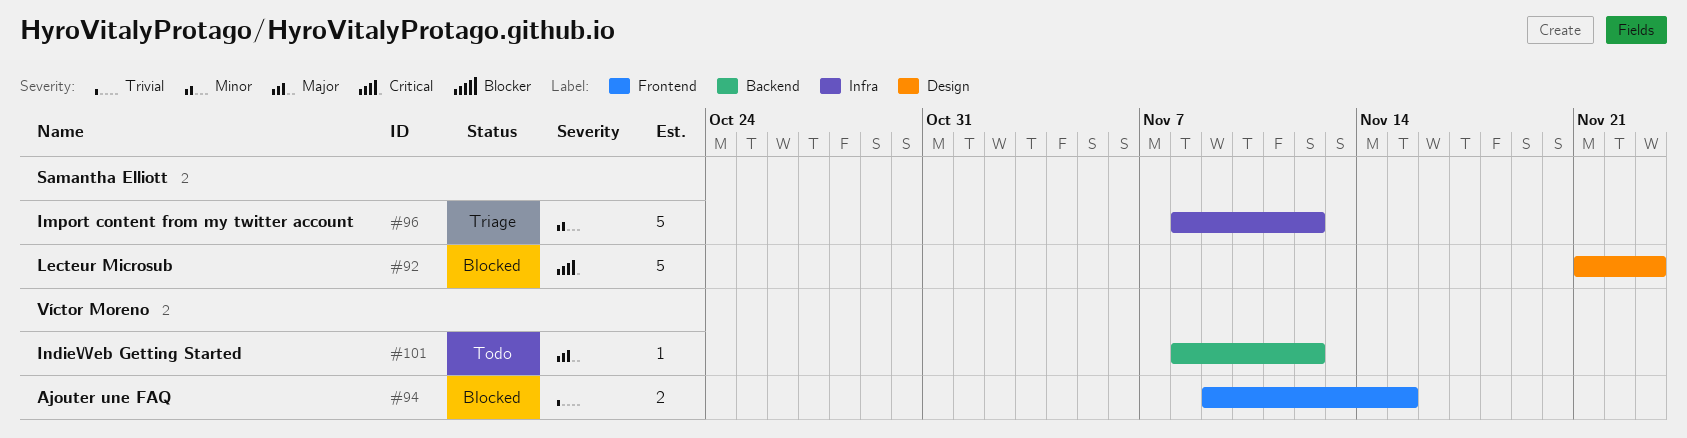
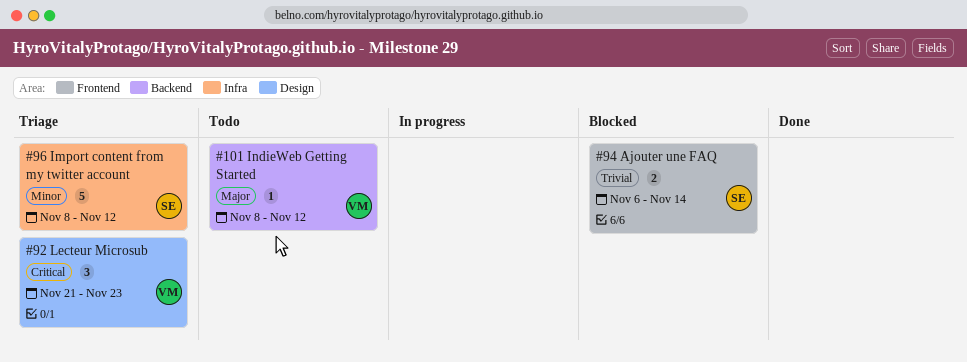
#92, status: Blocked -> Triage
#92, owner: Samantha Elliott -> Víctor Moreno
#92, estimate: 5 -> 3
#94, owner: Víctor Moreno -> Samantha Elliott
#94, start: Nov 9 -> Nov 6
#94, due: Nov 15 -> Nov 14

